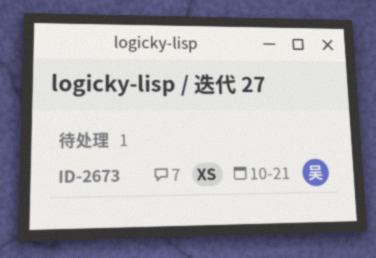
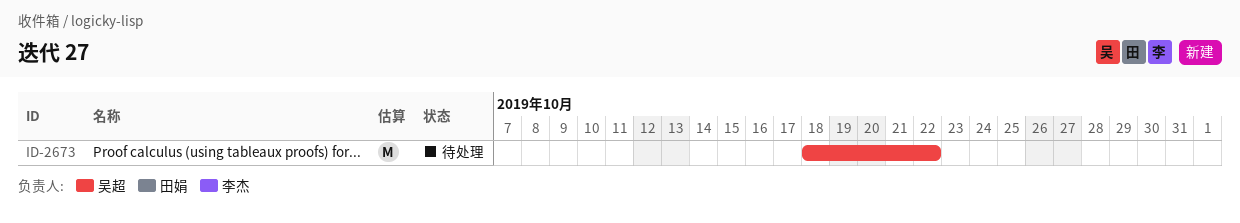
ID-2673, estimate: XS -> M
ID-2673, due: Oct 21 -> Oct 22

